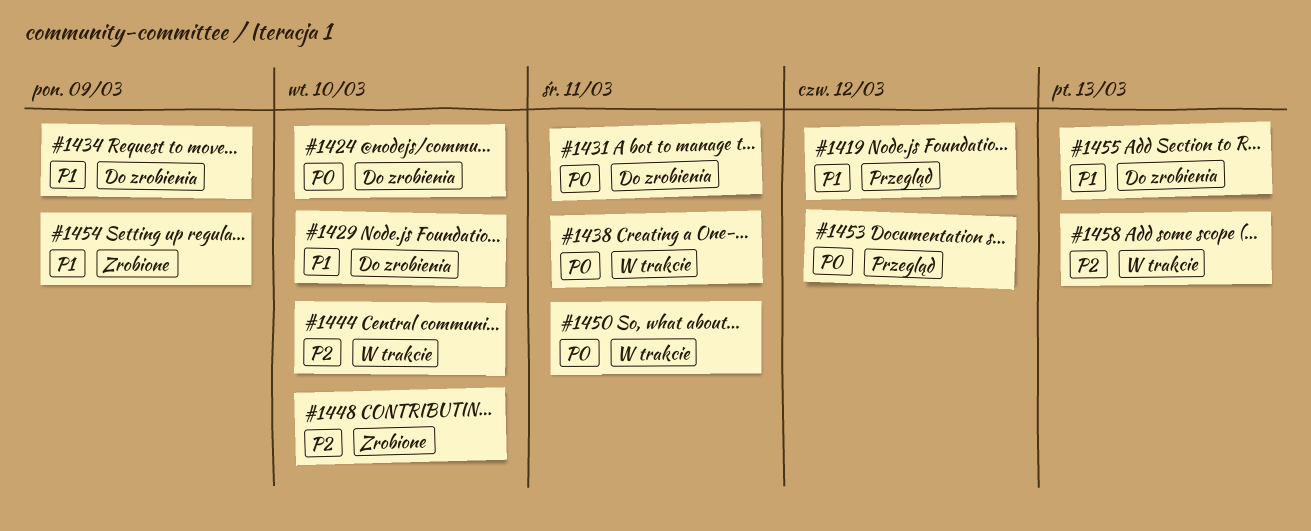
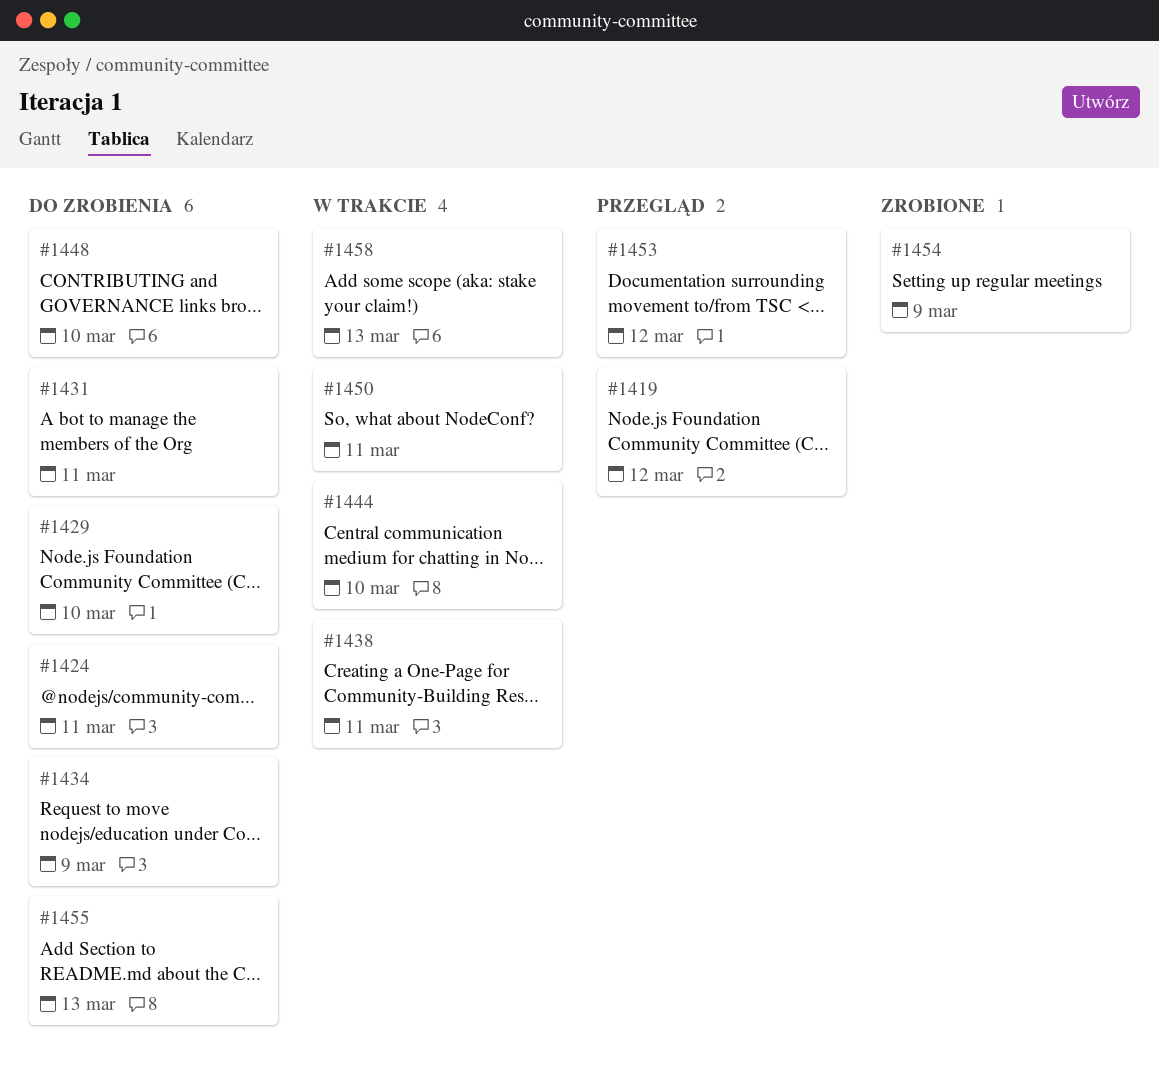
#1424, due: Mar 10 -> Mar 11
#1448, status: Zrobione -> Do zrobienia

